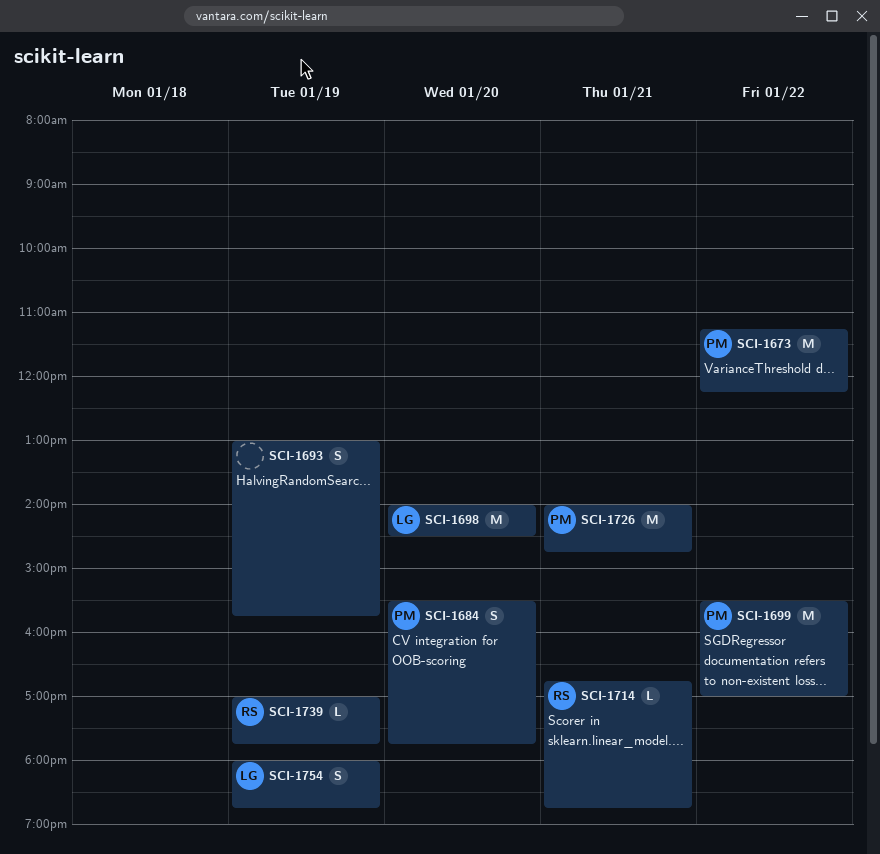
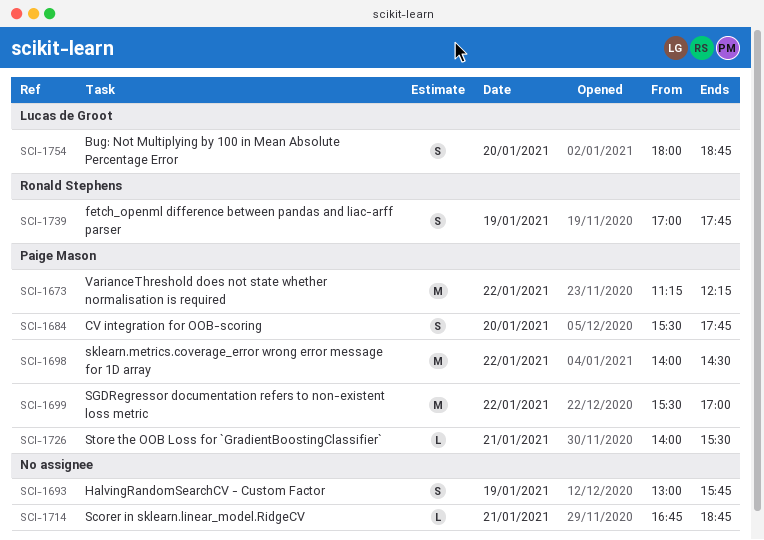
SCI-1698, owner: Lucas de Groot -> Paige Mason
SCI-1698, day: Jan 20 -> Jan 22
SCI-1714, owner: Ronald Stephens -> none
SCI-1726, estimate: M -> L
SCI-1726, ends: 14:45 -> 15:30
SCI-1739, estimate: L -> S
SCI-1754, day: Jan 19 -> Jan 20

